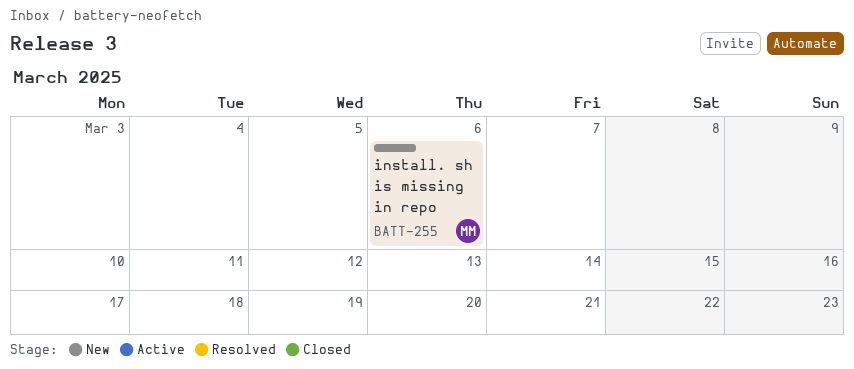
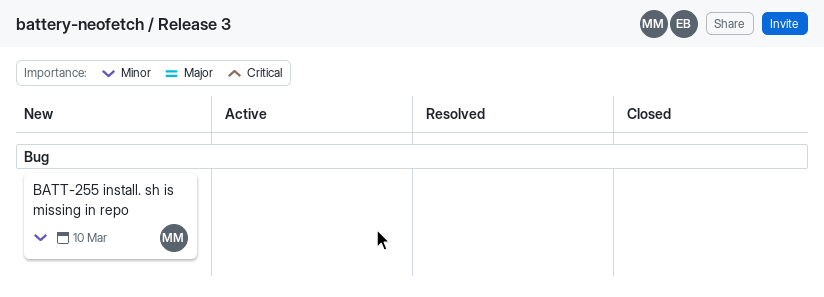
BATT-255, due: Mar 6 -> Mar 10

